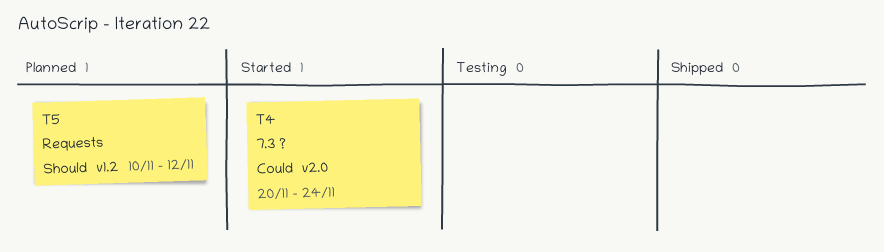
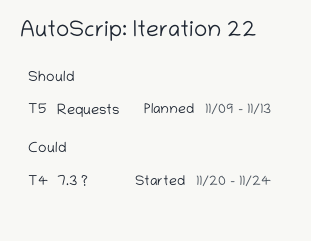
T5, start: Nov 10 -> Nov 9
T5, due: Nov 12 -> Nov 13

